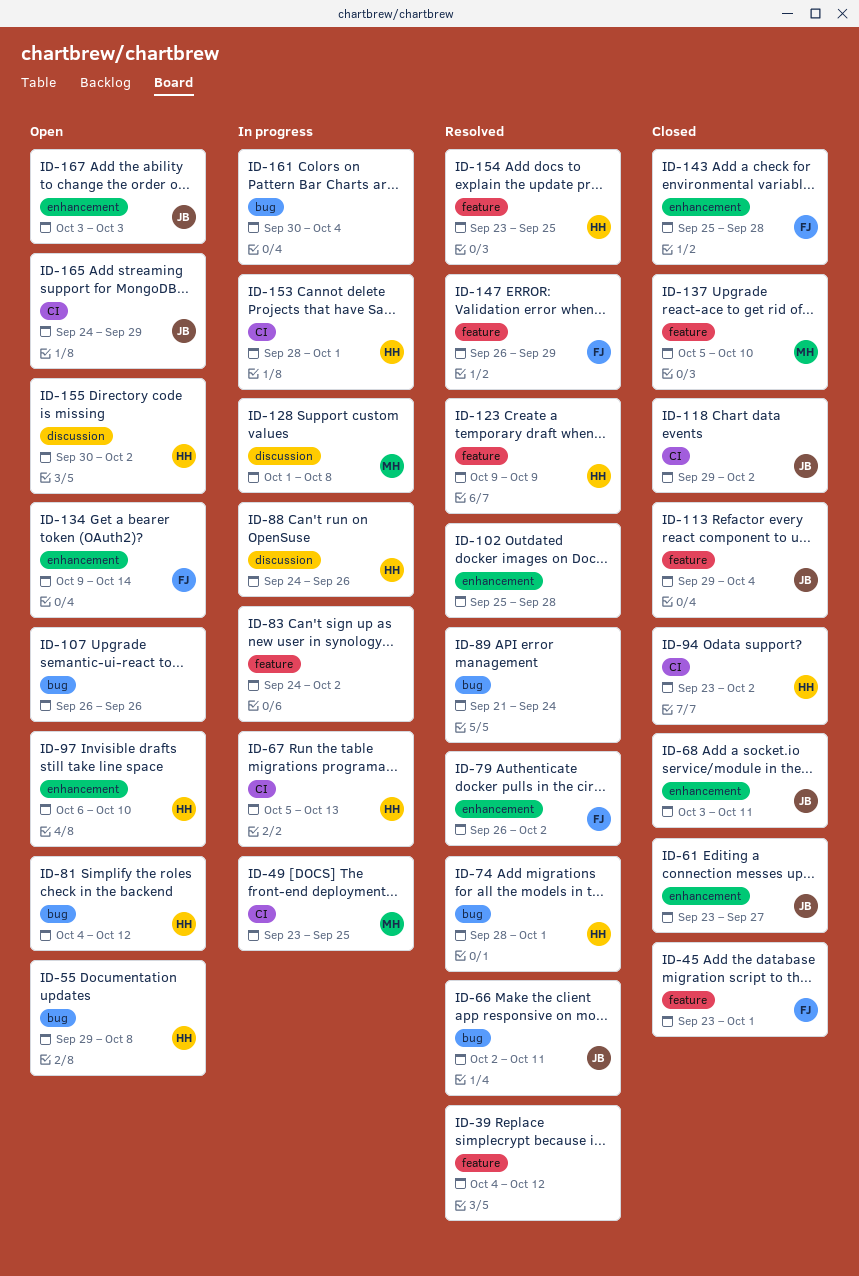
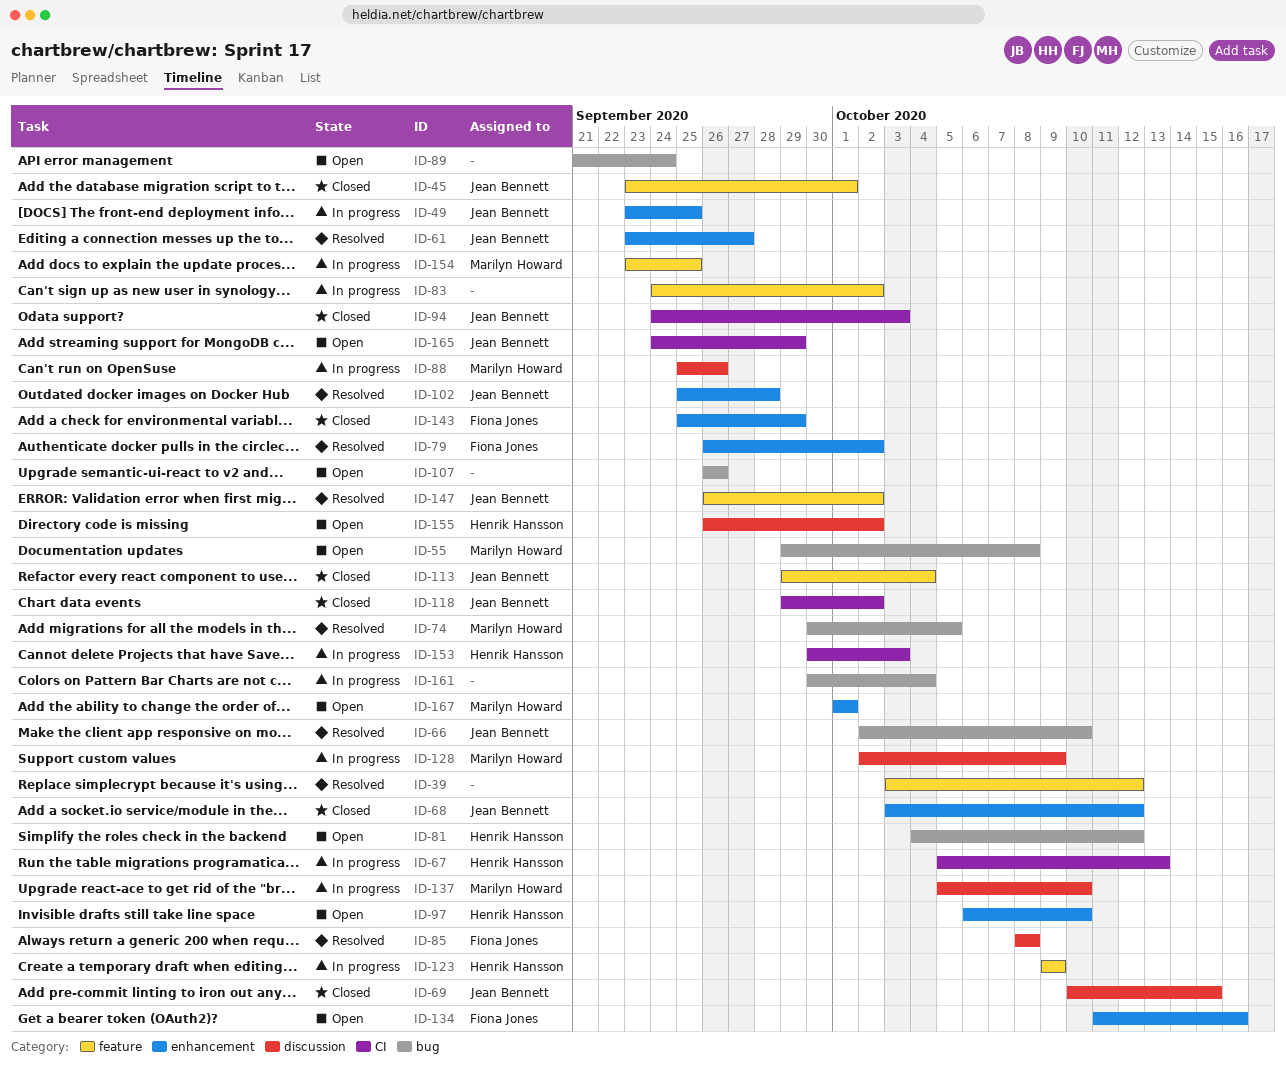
ID-39, start: Oct 4 -> Oct 3
ID-45, owner: Fiona Jones -> Jean Bennett
ID-49, owner: Marilyn Howard -> Jean Bennett
ID-49, label: CI -> enhancement
ID-55, owner: Henrik Hansson -> Marilyn Howard
ID-61, status: Closed -> Resolved
ID-66, due: Oct 11 -> Oct 10
ID-68, due: Oct 11 -> Oct 12
ID-69: none -> present
ID-74, owner: Henrik Hansson -> Marilyn Howard
ID-74, start: Sep 28 -> Sep 30
ID-74, due: Oct 1 -> Oct 5
ID-85: none -> present
ID-88, owner: Henrik Hansson -> Marilyn Howard
ID-88, start: Sep 24 -> Sep 25
ID-89, status: Resolved -> Open
ID-94, owner: Henrik Hansson -> Jean Bennett
ID-94, start: Sep 23 -> Sep 24
ID-94, due: Oct 2 -> Oct 3
ID-102, owner: none -> Jean Bennett
ID-123, status: Resolved -> In progress
ID-128, start: Oct 1 -> Oct 2
ID-128, due: Oct 8 -> Oct 9
ID-134, start: Oct 9 -> Oct 11
ID-134, due: Oct 14 -> Oct 16
ID-137, status: Closed -> In progress
ID-137, label: feature -> discussion
ID-143, due: Sep 28 -> Sep 29
ID-147, owner: Fiona Jones -> Jean Bennett
ID-147, due: Sep 29 -> Oct 2
ID-153, start: Sep 28 -> Sep 30
ID-153, due: Oct 1 -> Oct 3
ID-154, status: Resolved -> In progress
ID-154, owner: Henrik Hansson -> Marilyn Howard
ID-155, start: Sep 30 -> Sep 26
ID-167, owner: Jean Bennett -> Marilyn Howard
ID-167, start: Oct 3 -> Oct 1
ID-167, due: Oct 3 -> Oct 1

